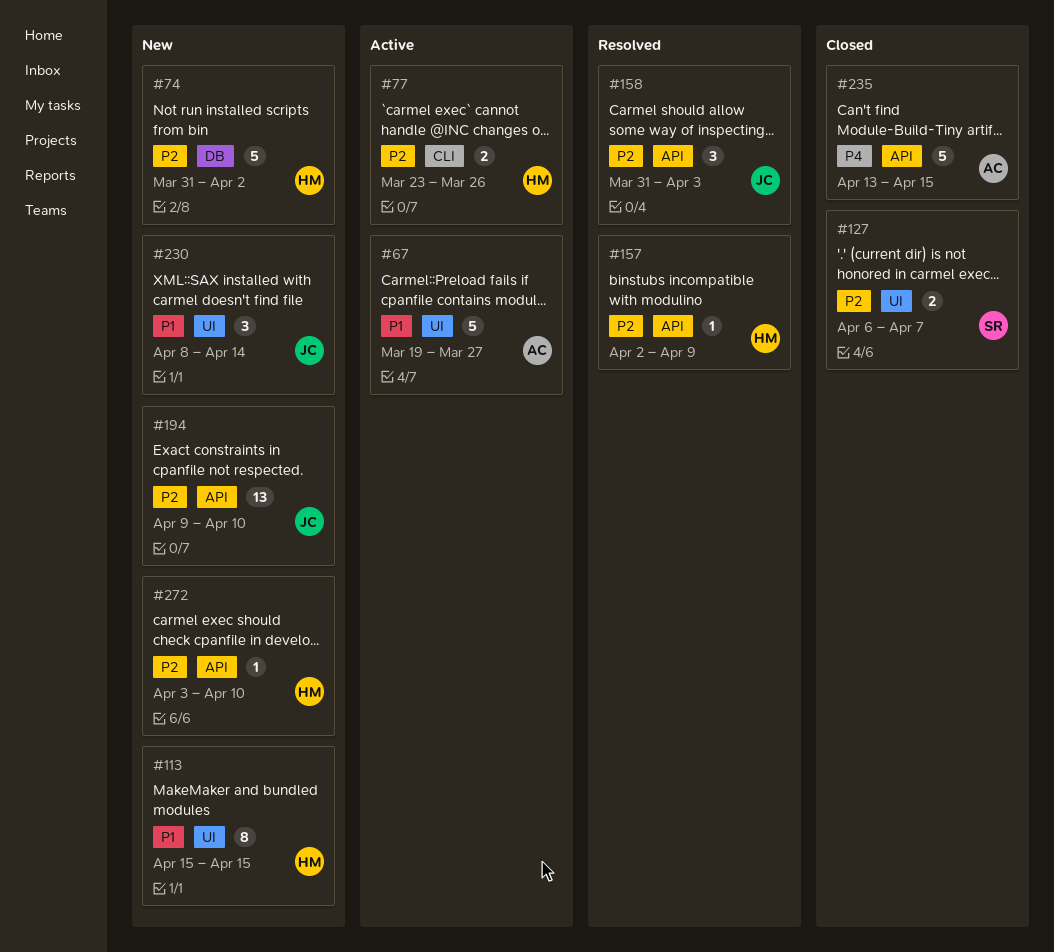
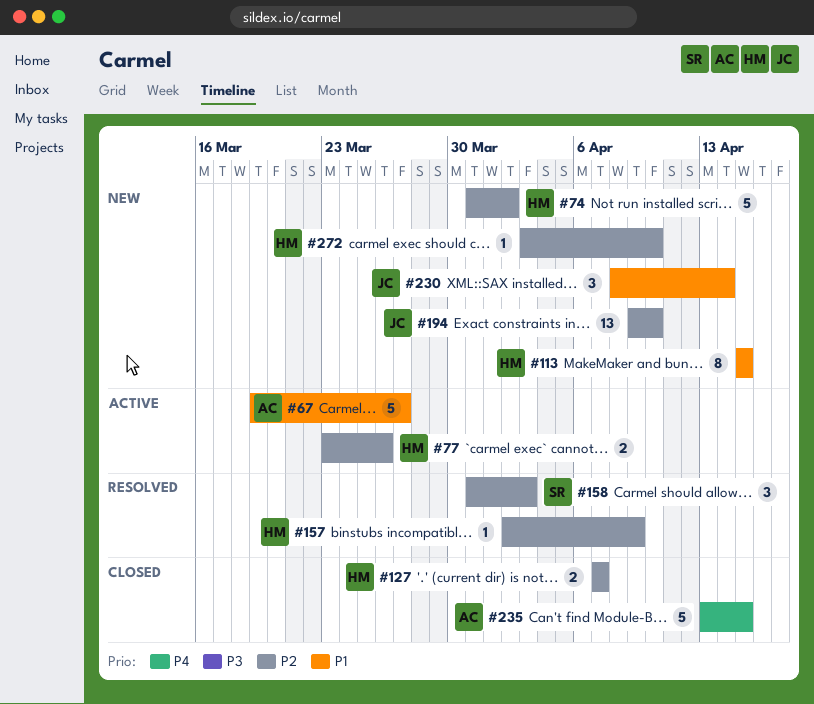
#127, owner: SR -> HM
#127, start: Apr 6 -> Apr 7
#158, owner: JC -> SR

